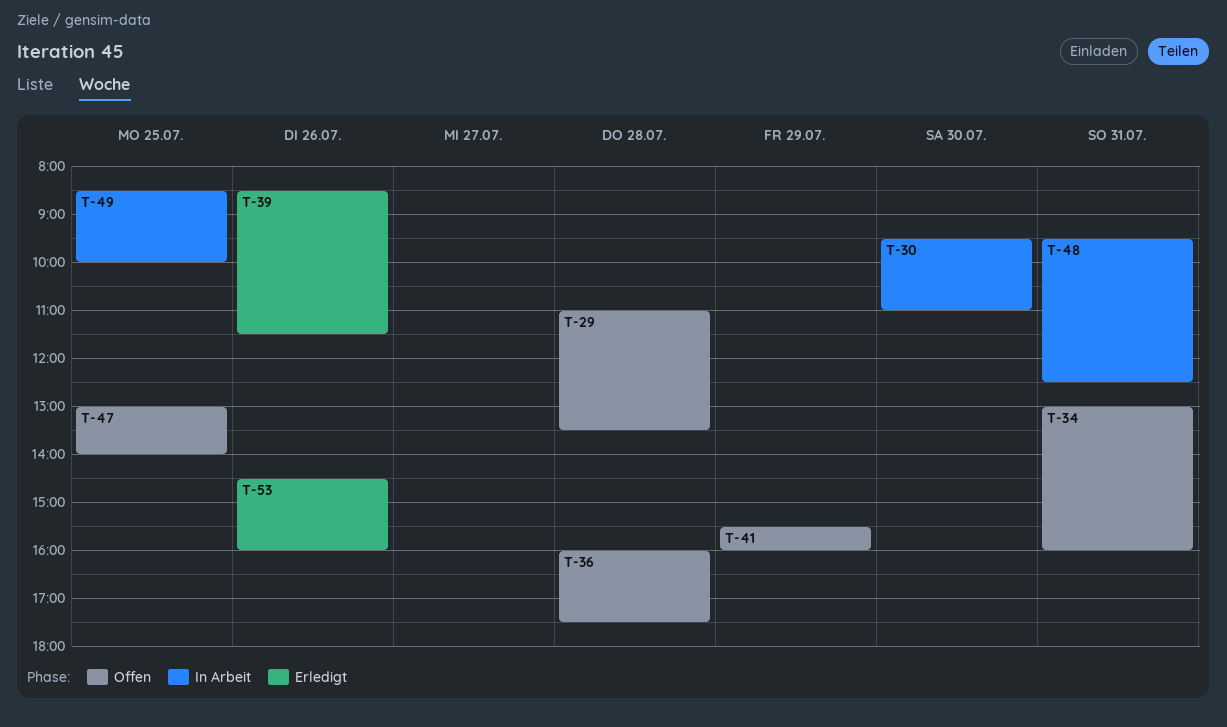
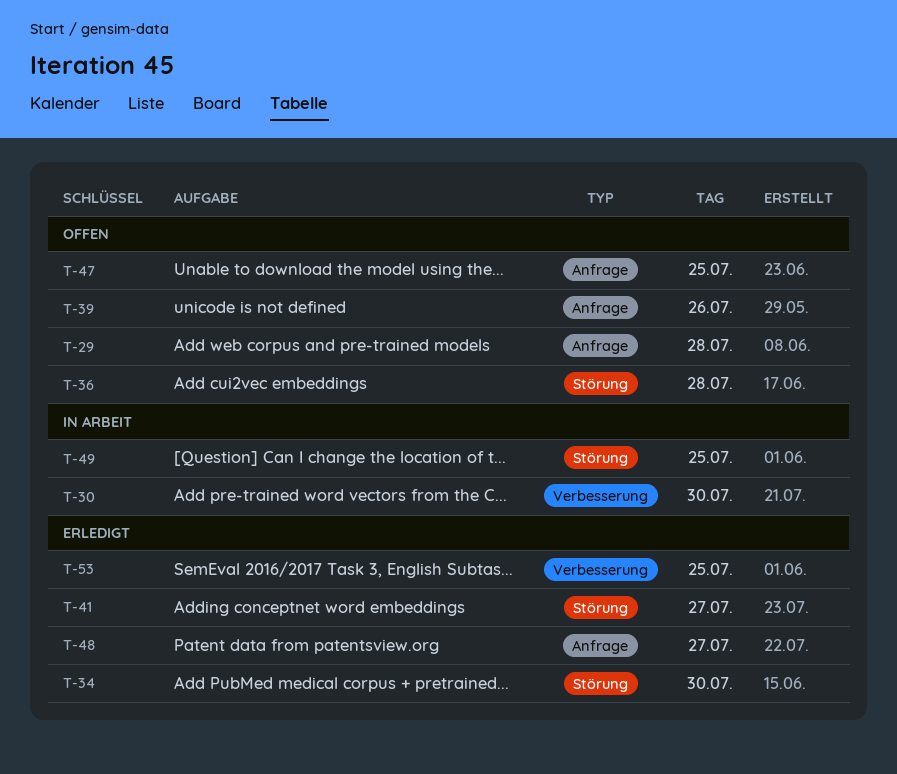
T-34, status: Offen -> Erledigt
T-34, day: Jul 31 -> Jul 30
T-39, status: Erledigt -> Offen
T-41, status: Offen -> Erledigt
T-41, day: Jul 29 -> Jul 27
T-48, status: In Arbeit -> Erledigt
T-48, day: Jul 31 -> Jul 27
T-53, day: Jul 26 -> Jul 25

